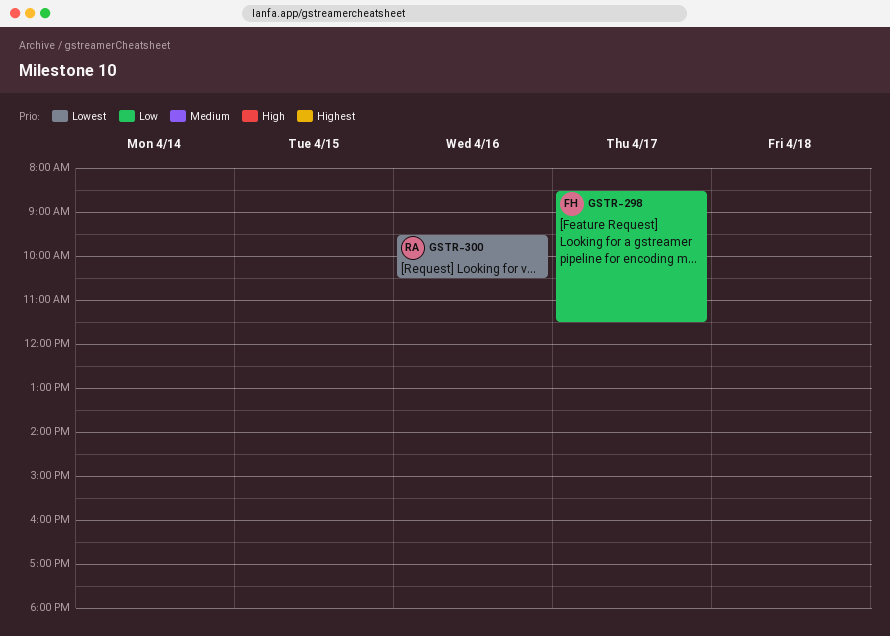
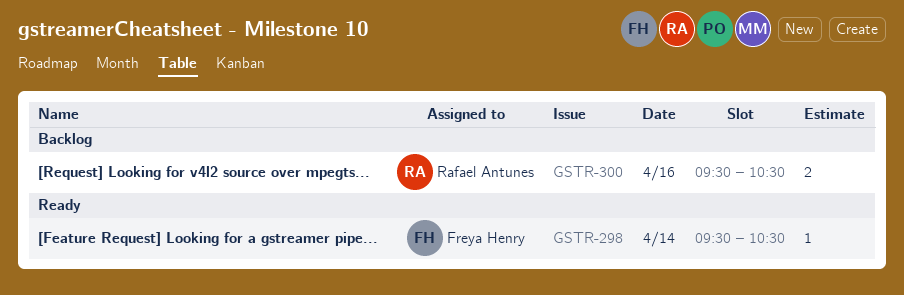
GSTR-298, day: Apr 17 -> Apr 14
GSTR-298, begins: 08:30 -> 09:30
GSTR-298, ends: 11:30 -> 10:30

